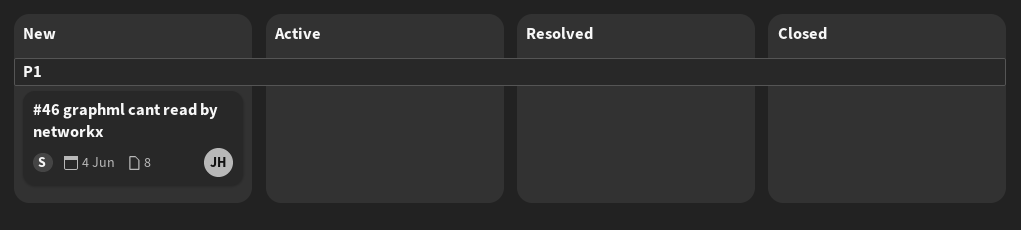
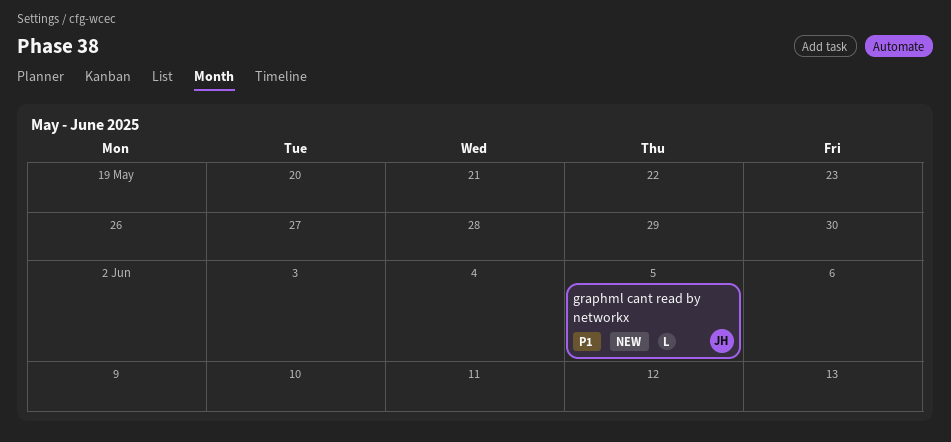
graphml cant read by networkx, estimate: S -> L
graphml cant read by networkx, due: Jun 4 -> Jun 5

